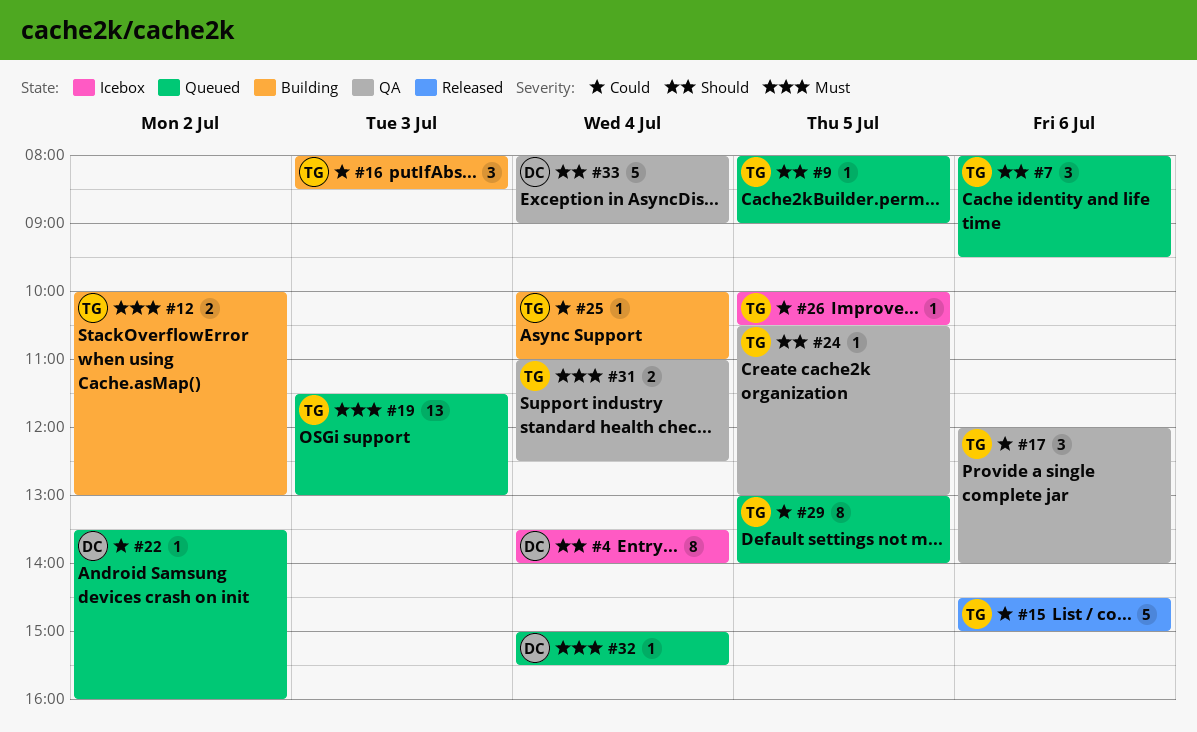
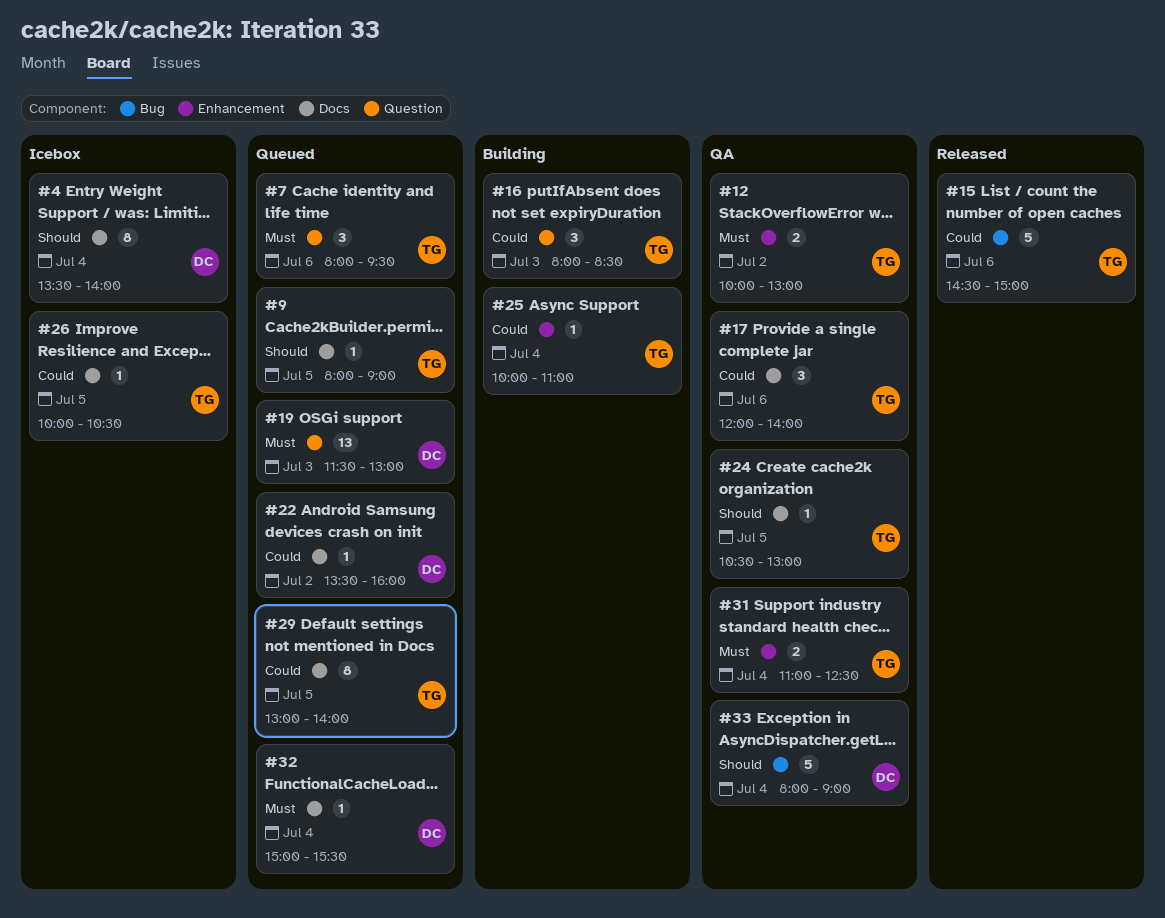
#7, priority: Should -> Must
#12, status: Building -> QA
#19, owner: TG -> DC

